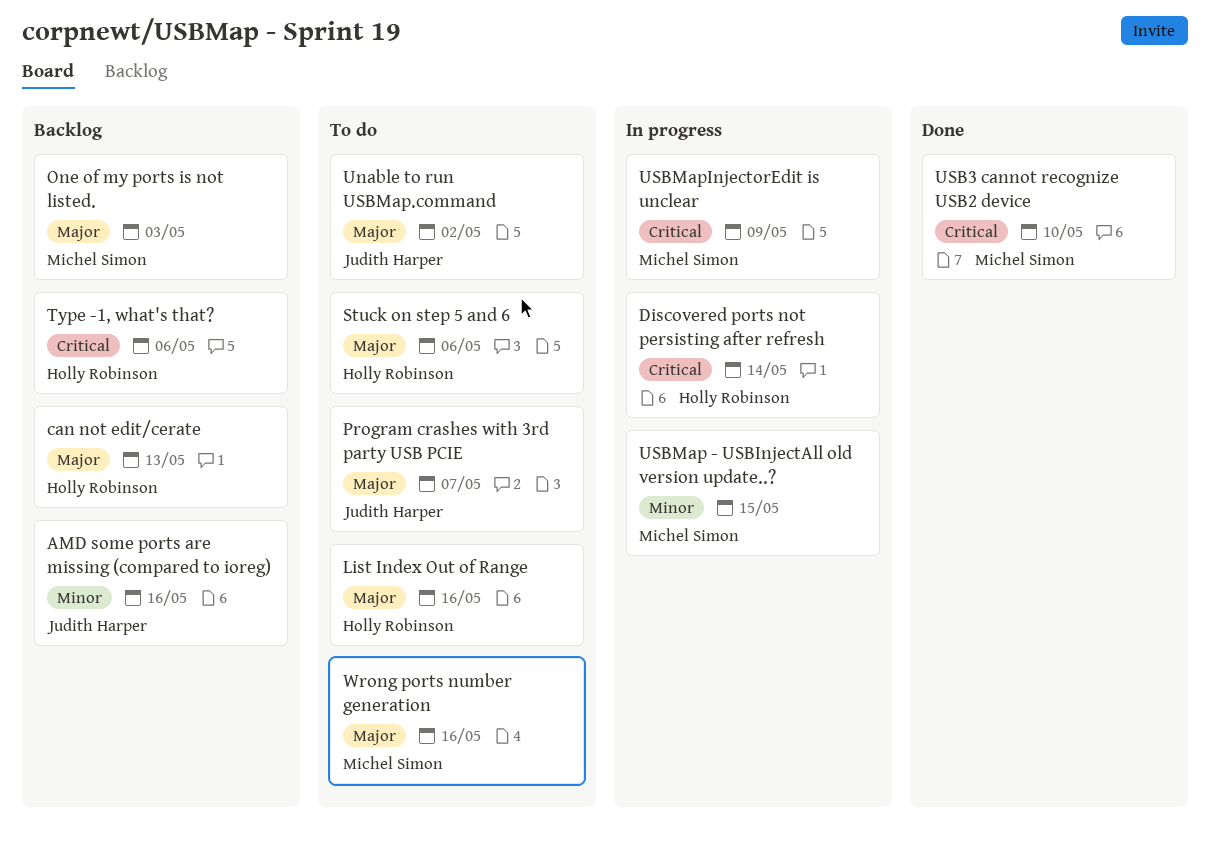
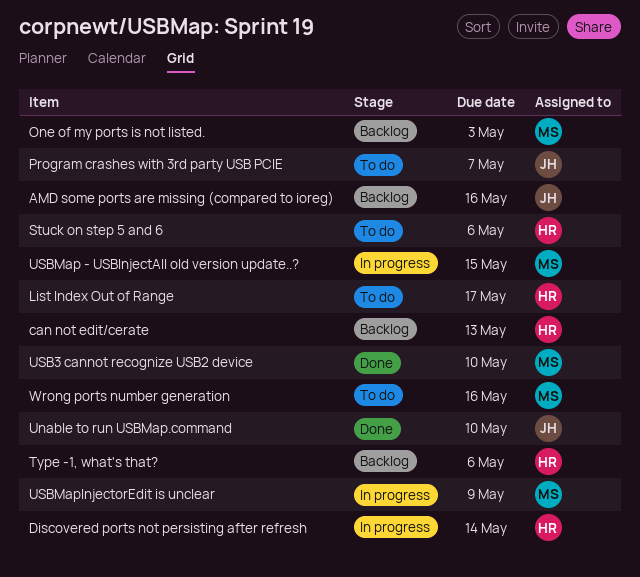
List Index Out of Range, due: May 16 -> May 17
Unable to run USBMap.command, status: To do -> Done
Unable to run USBMap.command, due: May 2 -> May 10

